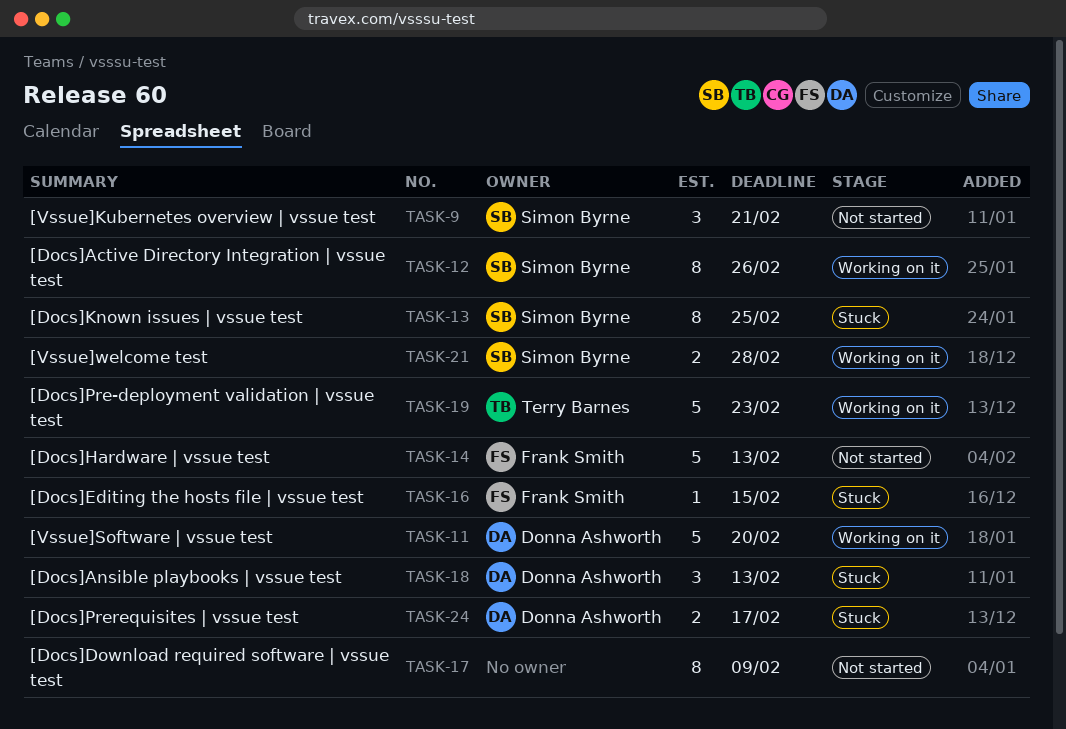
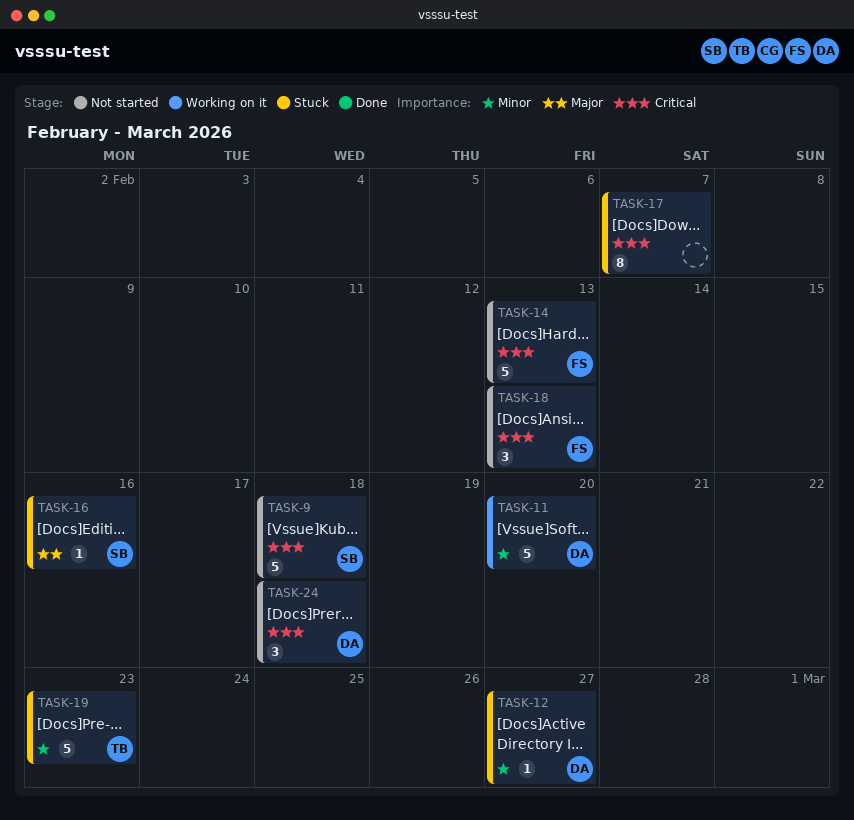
TASK-9, estimate: 3 -> 5
TASK-9, due: Feb 21 -> Feb 18
TASK-12, status: Working on it -> Stuck
TASK-12, owner: Simon Byrne -> Donna Ashworth
TASK-12, estimate: 8 -> 1
TASK-12, due: Feb 26 -> Feb 27
TASK-13: present -> none
TASK-16, owner: Frank Smith -> Simon Byrne
TASK-16, due: Feb 15 -> Feb 16
TASK-17, status: Not started -> Stuck
TASK-17, due: Feb 9 -> Feb 7
TASK-18, status: Stuck -> Not started
TASK-18, owner: Donna Ashworth -> Frank Smith
TASK-19, status: Working on it -> Stuck
TASK-21: present -> none
TASK-24, status: Stuck -> Not started
TASK-24, estimate: 2 -> 3
TASK-24, due: Feb 17 -> Feb 18

